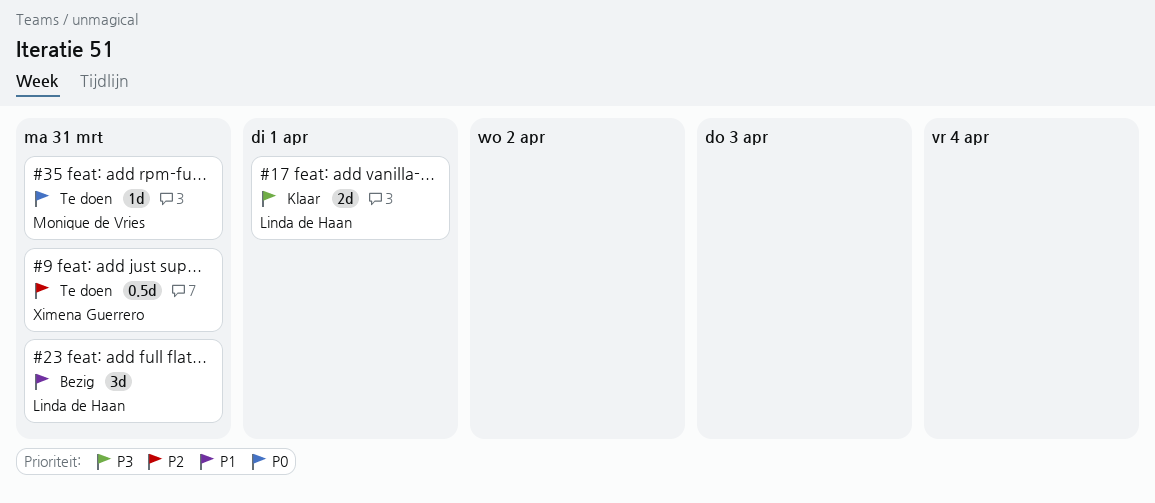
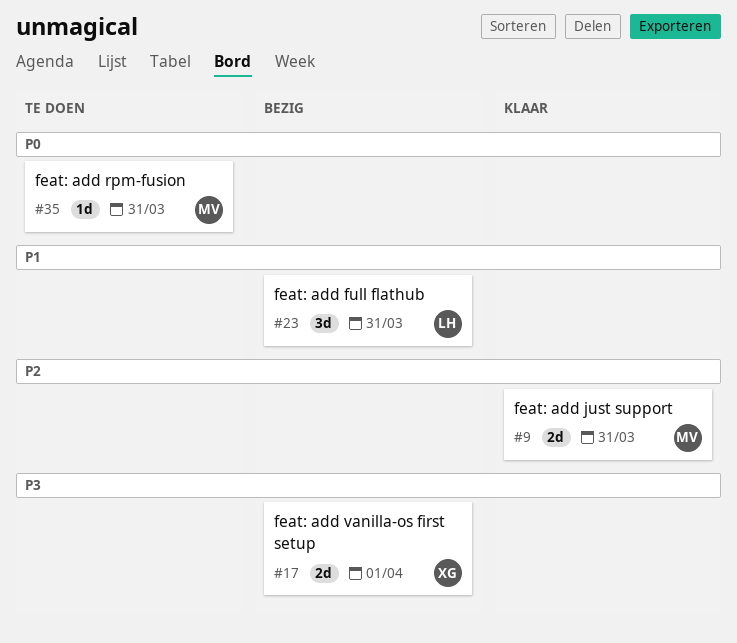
#9, status: Te doen -> Klaar
#9, owner: Ximena Guerrero -> Monique de Vries
#9, estimate: 0.5d -> 2d
#17, status: Klaar -> Bezig
#17, owner: Linda de Haan -> Ximena Guerrero

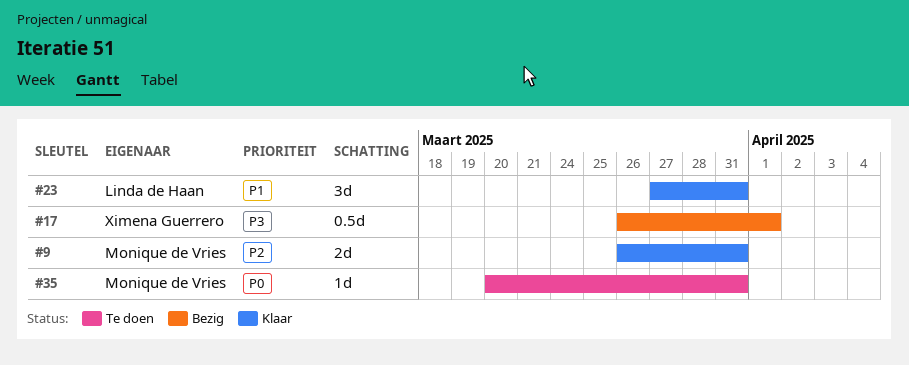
#17, estimate: 2d -> 0.5d
#23, status: Bezig -> Klaar

